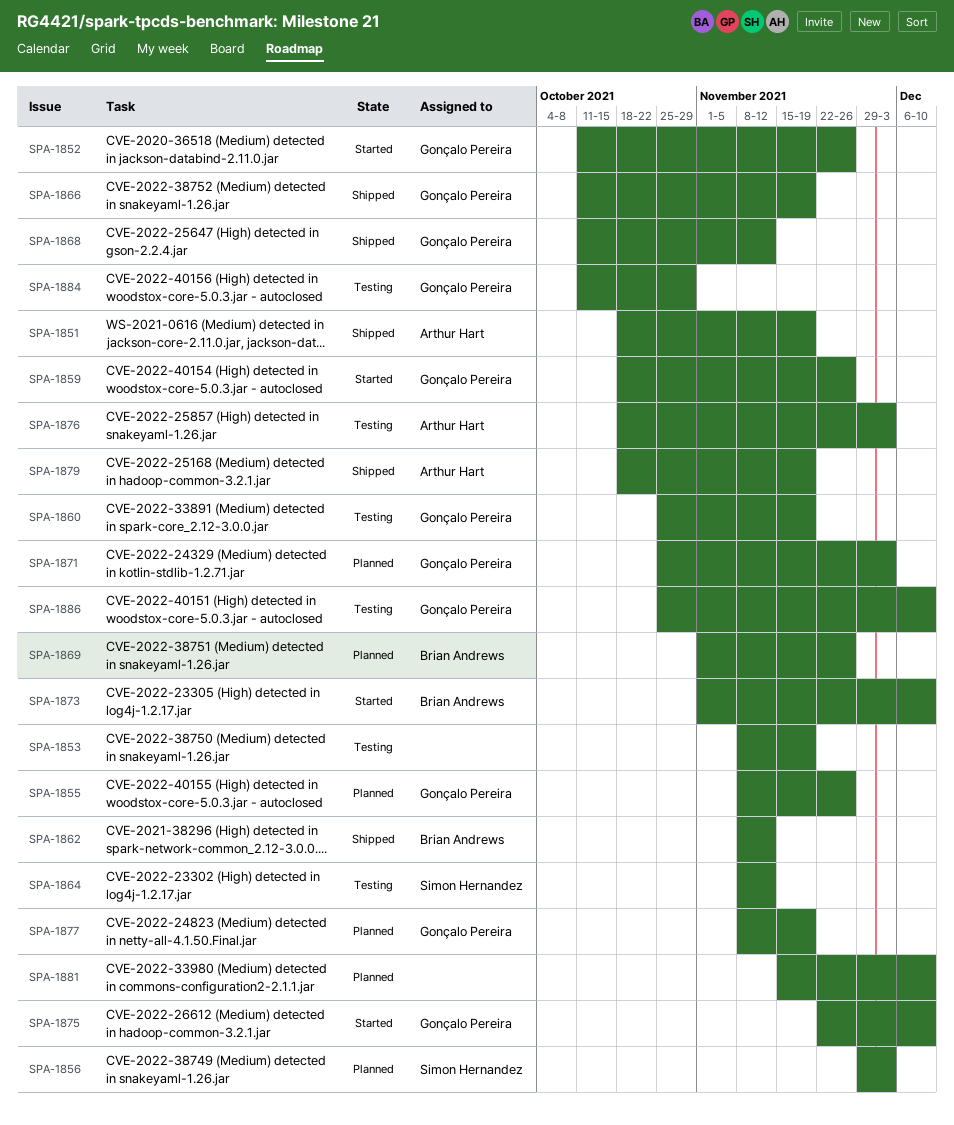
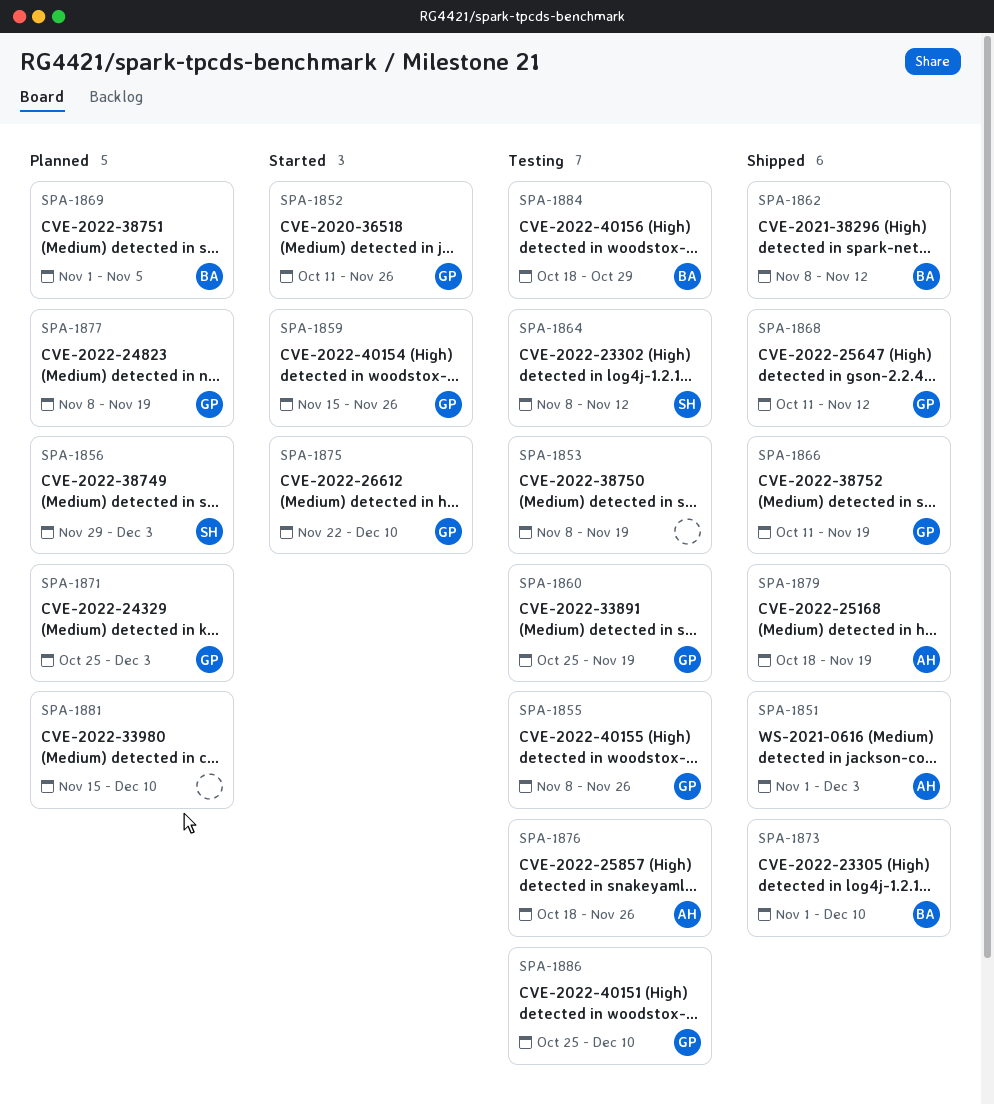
SPA-1851, start: Oct 18 -> Nov 1
SPA-1851, due: Nov 19 -> Dec 3
SPA-1855, status: Planned -> Testing
SPA-1859, start: Oct 18 -> Nov 15
SPA-1869, due: Nov 26 -> Nov 5
SPA-1873, status: Started -> Shipped
SPA-1876, due: Dec 3 -> Nov 26
SPA-1884, owner: Gonçalo Pereira -> Brian Andrews
SPA-1884, start: Oct 11 -> Oct 18

